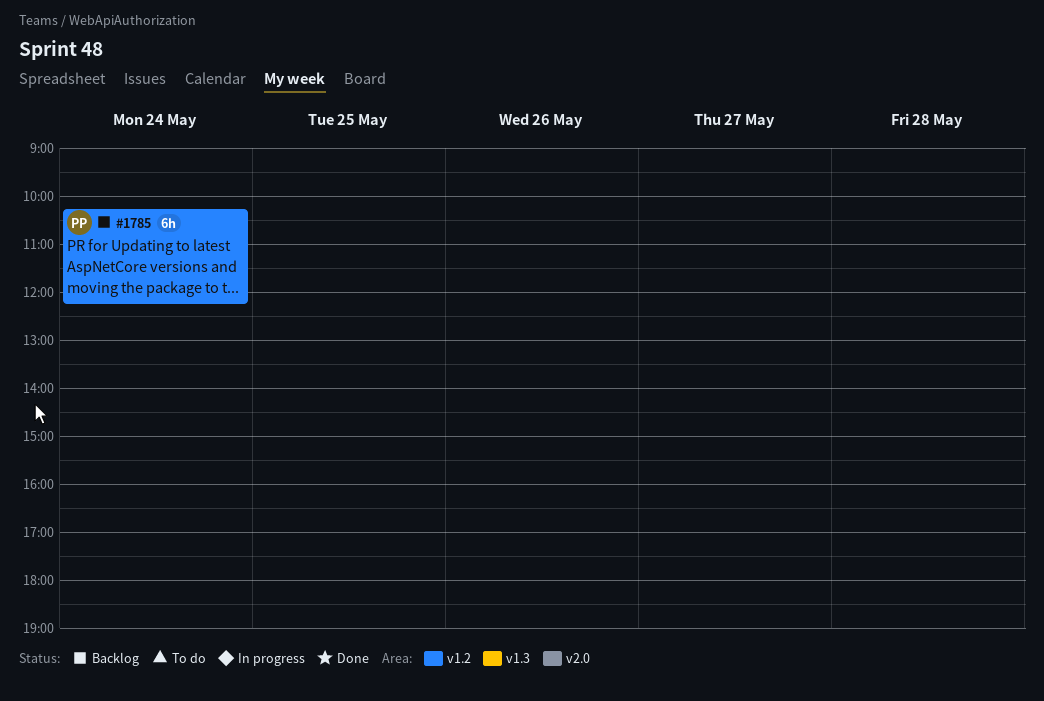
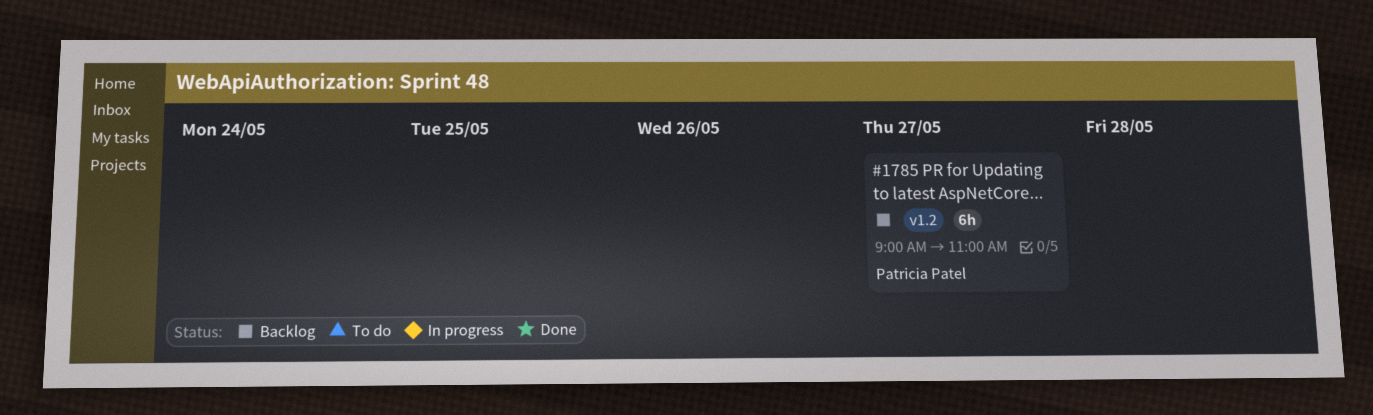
#1785, day: May 24 -> May 27
#1785, begins: 10:15 -> 09:00
#1785, ends: 12:15 -> 11:00

